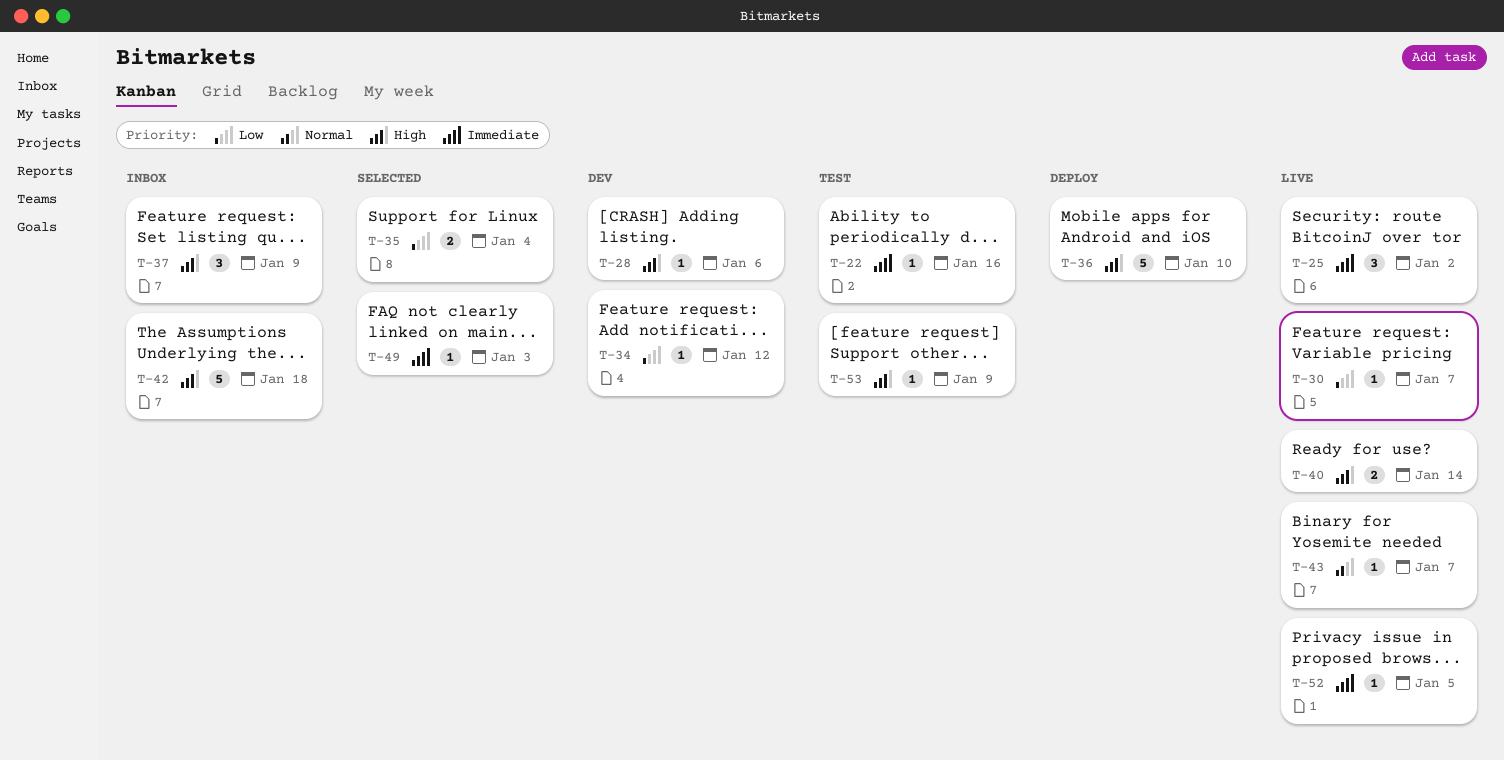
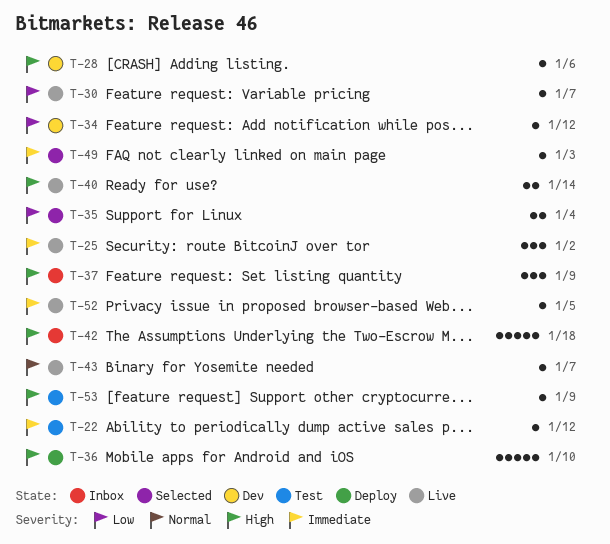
T-22, due: Jan 16 -> Jan 12

